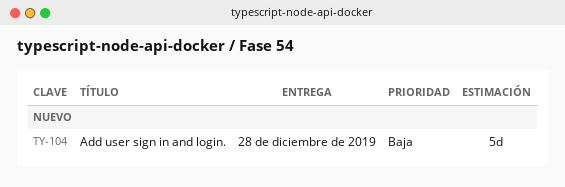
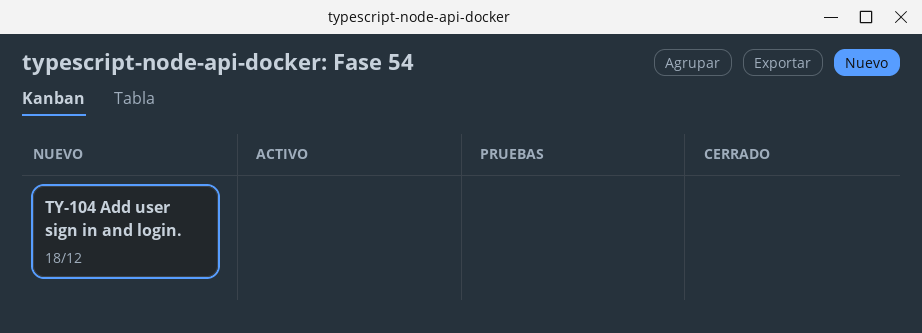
TY-104, due: Dec 28 -> Dec 18

